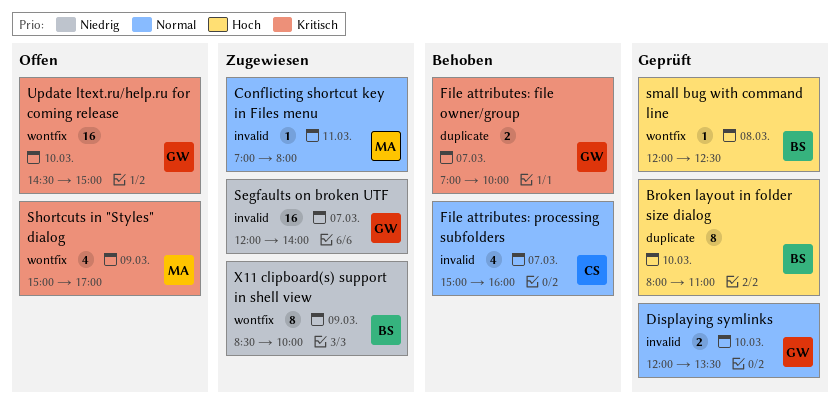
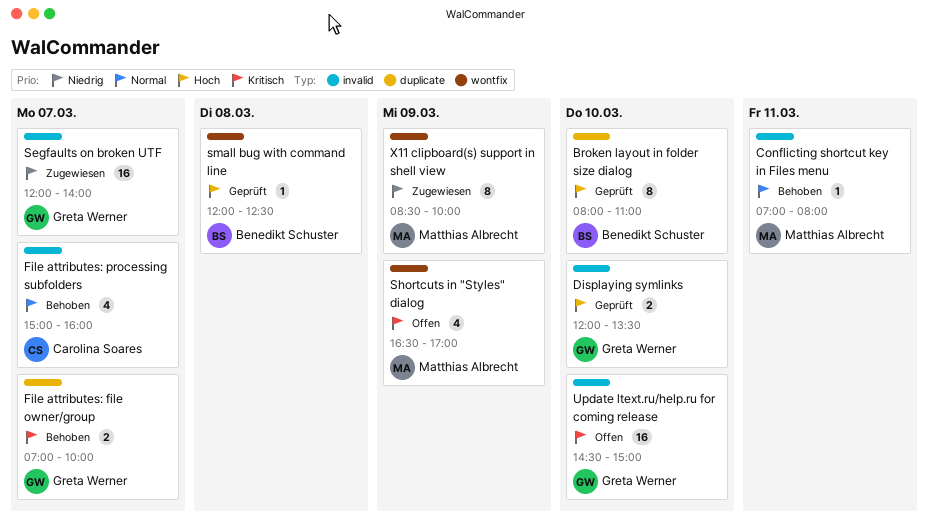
Conflicting shortcut key in Files menu, status: Zugewiesen -> Behoben
Displaying symlinks, priority: Normal -> Hoch
Shortcuts in "Styles" dialog, begins: 15:00 -> 16:30
Update ltext.ru/help.ru for coming release, label: wontfix -> invalid
X11 clipboard(s) support in shell view, owner: Benedikt Schuster -> Matthias Albrecht

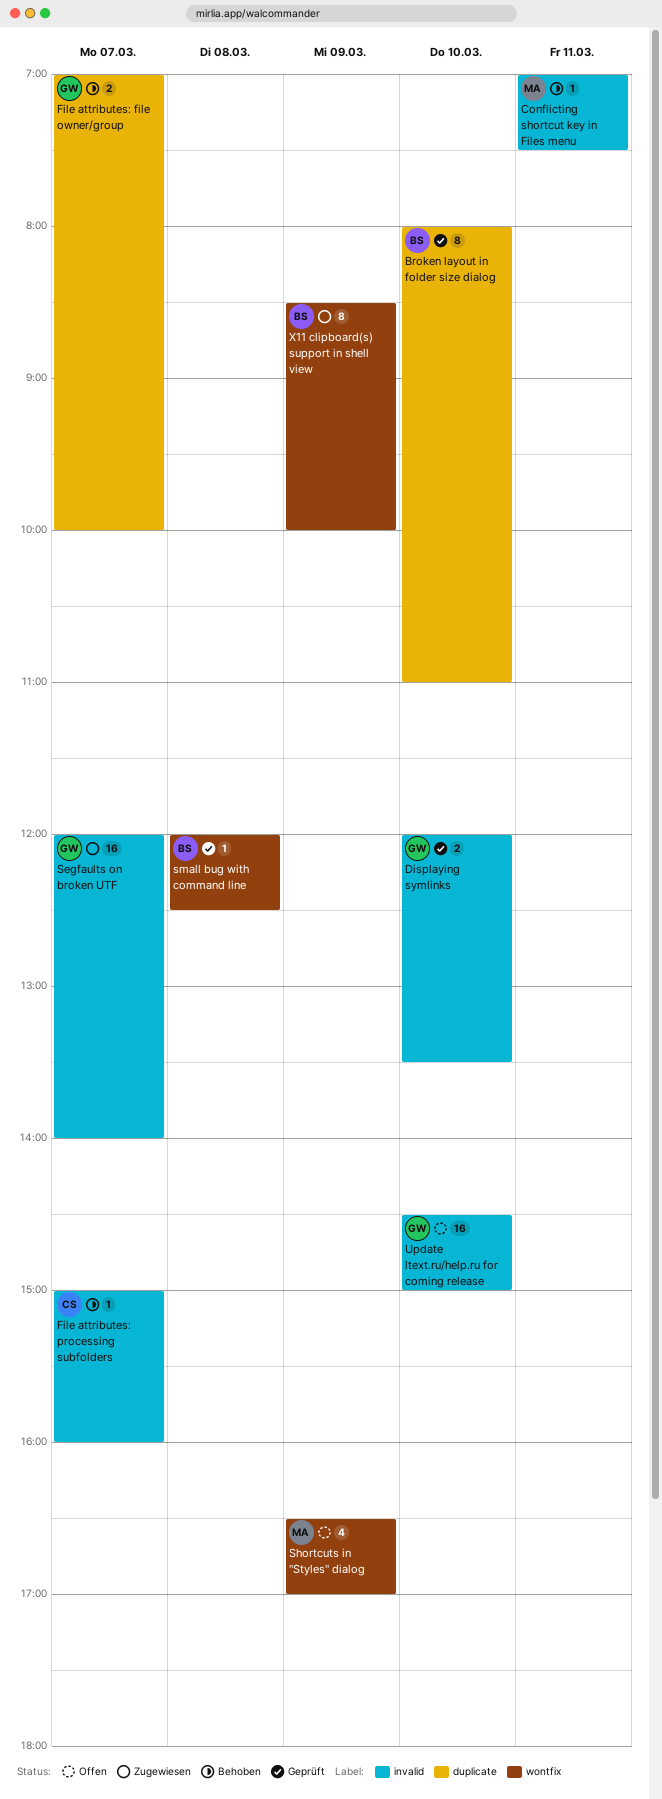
Conflicting shortcut key in Files menu, ends: 08:00 -> 07:30
File attributes: processing subfolders, estimate: 4 -> 1
X11 clipboard(s) support in shell view, owner: Matthias Albrecht -> Benedikt Schuster

